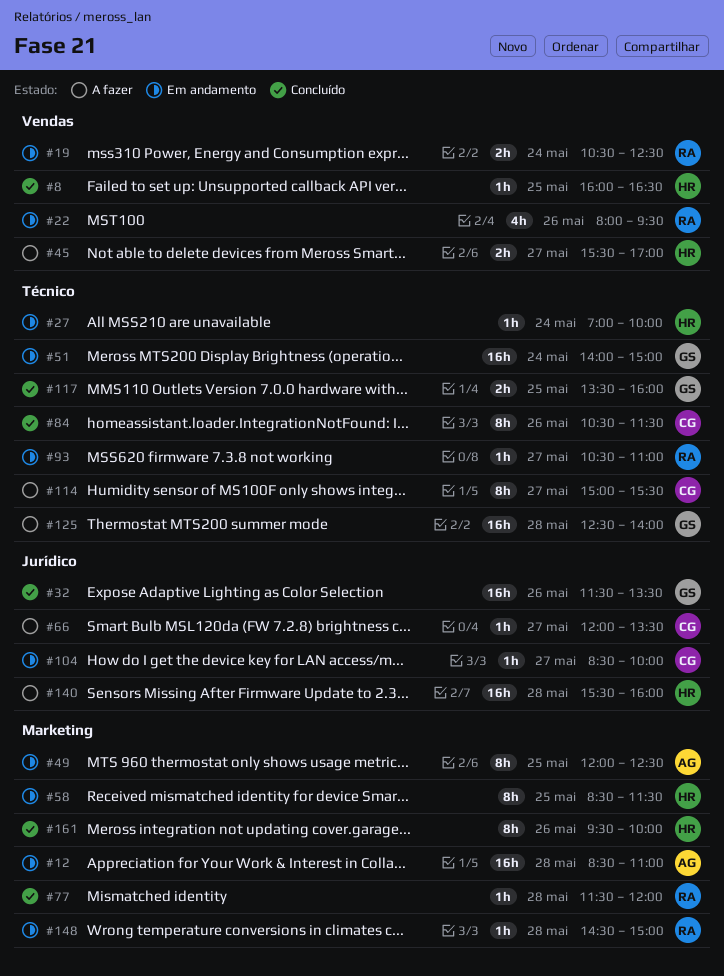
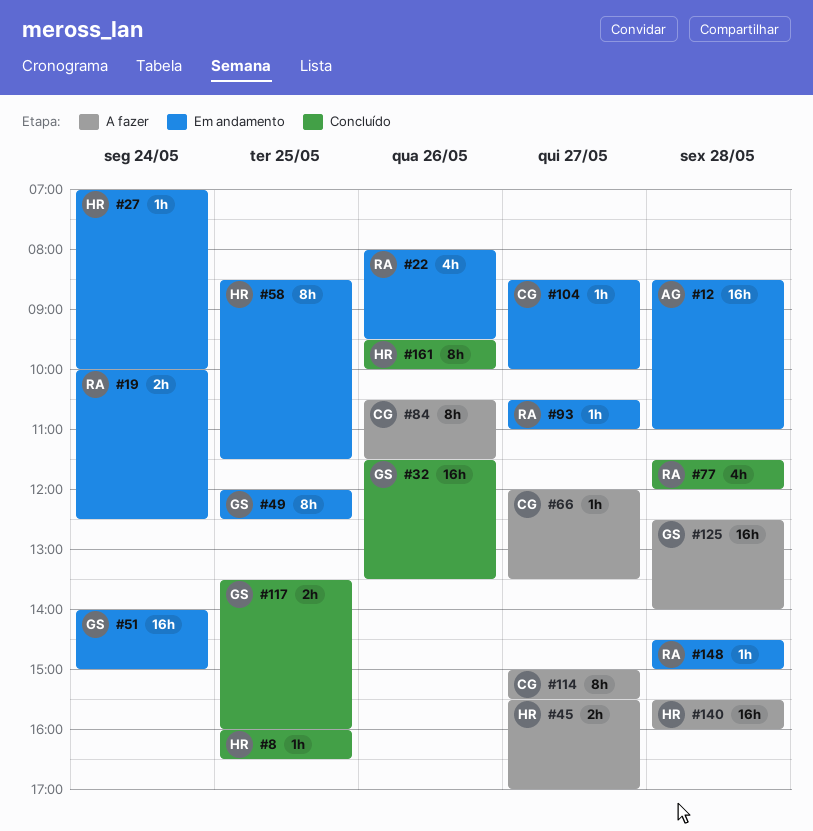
#19, begins: 10:30 -> 10:00
#49, owner: AG -> GS
#77, estimate: 1h -> 4h
#84, status: Concluído -> A fazer

